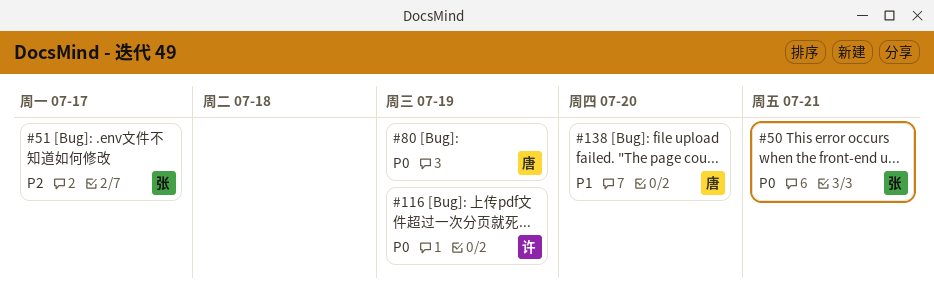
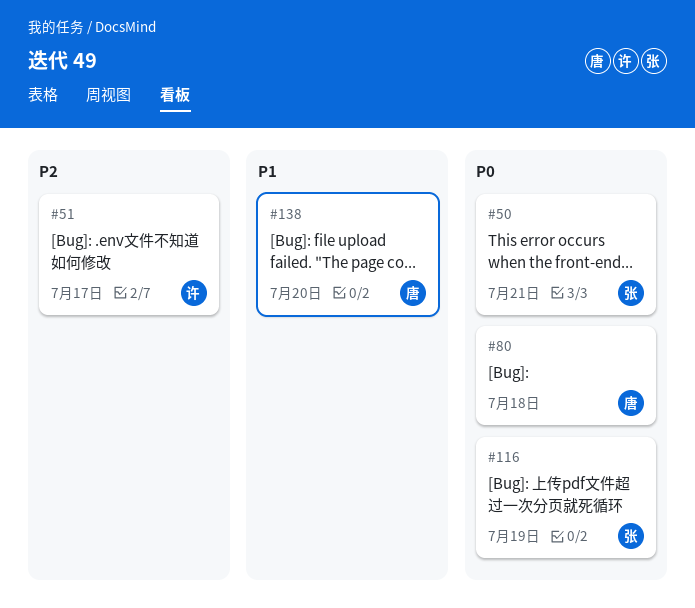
#51, owner: 张 -> 许
#80, due: Jul 19 -> Jul 18
#116, owner: 许 -> 张

